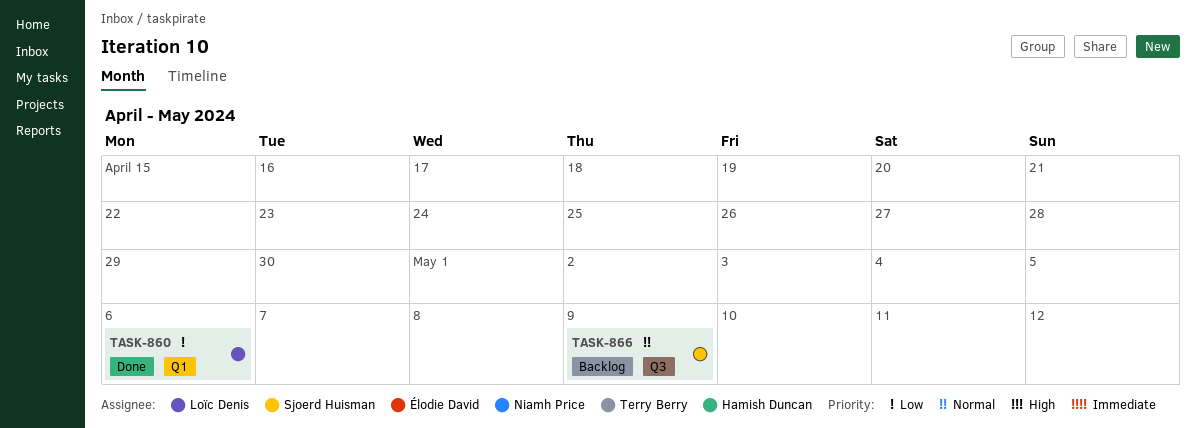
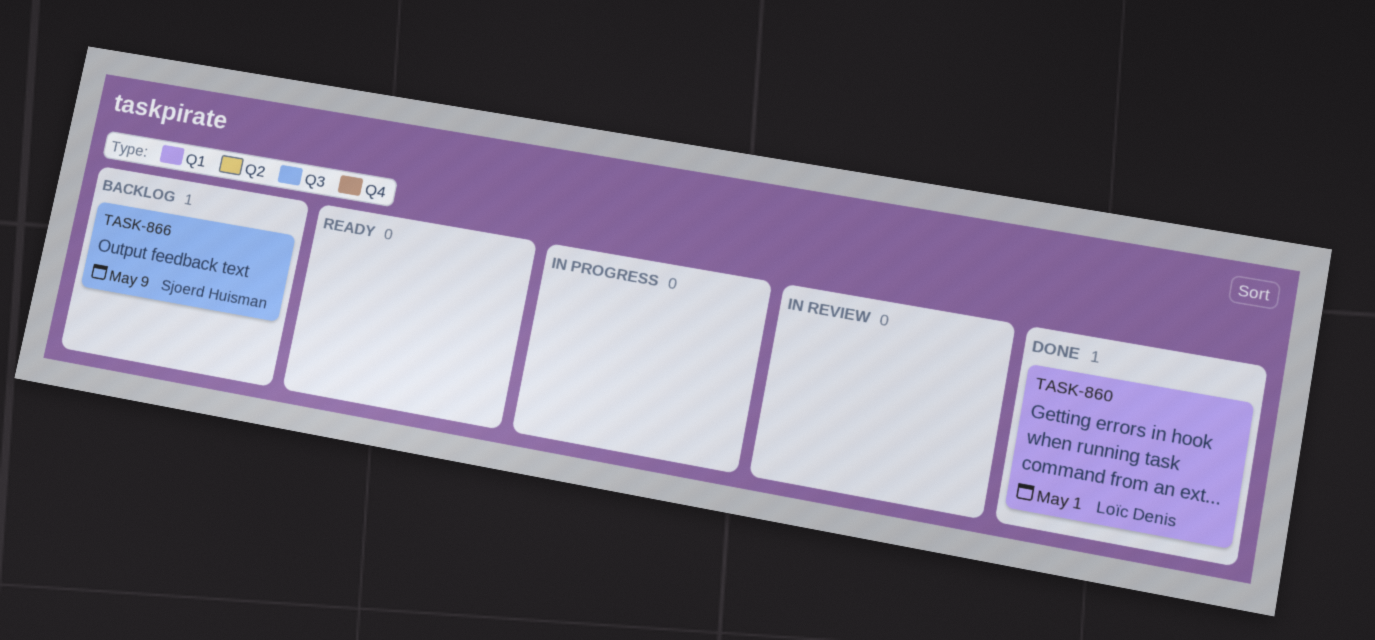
TASK-860, due: May 6 -> May 1

